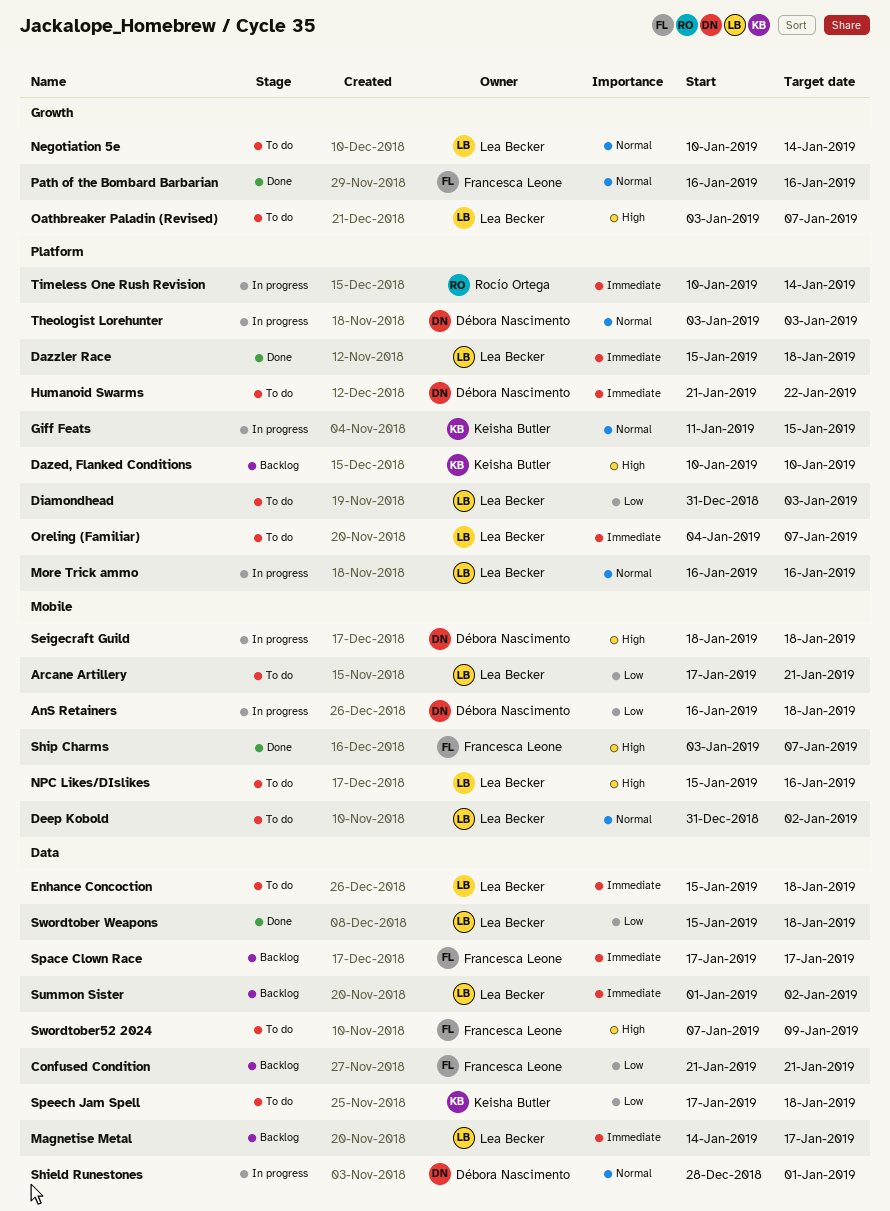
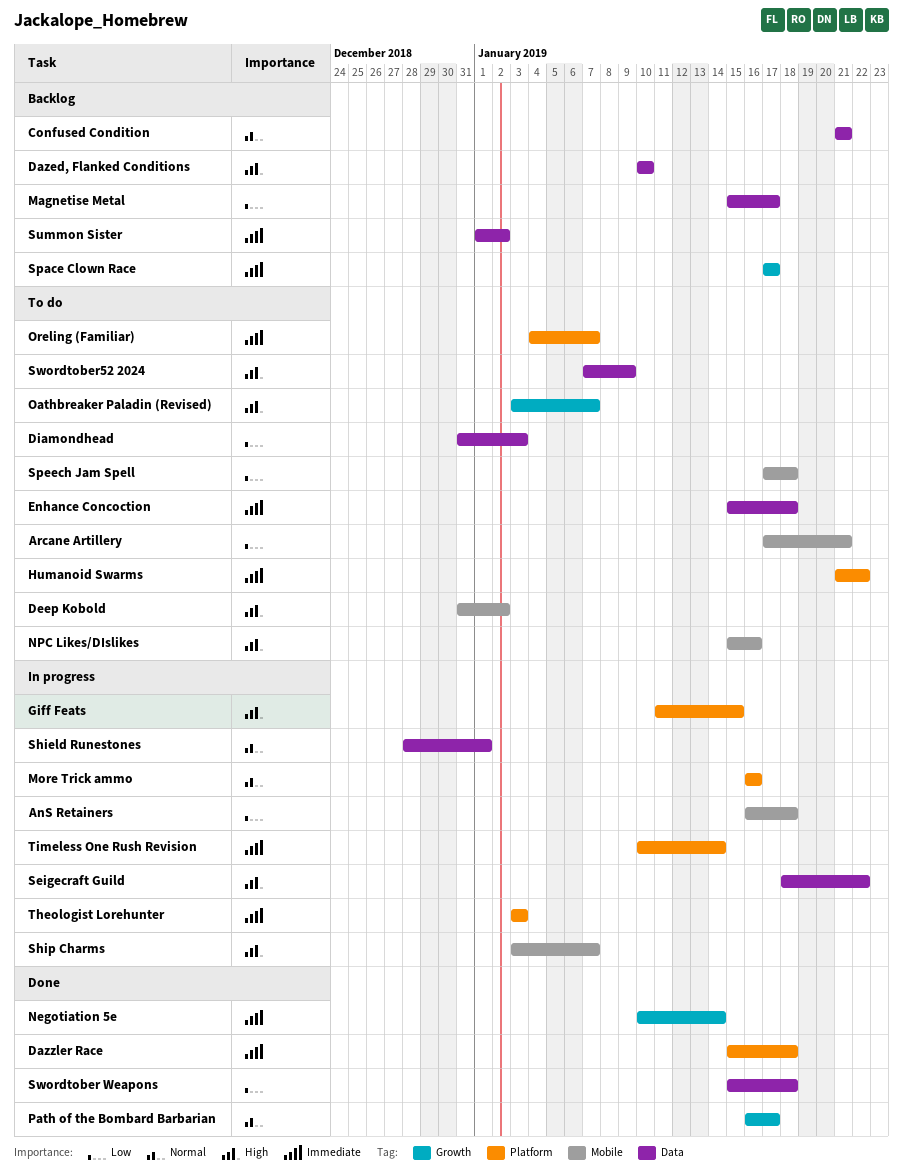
Confused Condition, priority: Low -> Normal
Dazed, Flanked Conditions, label: Platform -> Data
Deep Kobold, priority: Normal -> High
Diamondhead, label: Platform -> Data
Giff Feats, priority: Normal -> High
Magnetise Metal, priority: Immediate -> Low
Magnetise Metal, start: Jan 14 -> Jan 15
Negotiation 5e, status: To do -> Done
Negotiation 5e, priority: Normal -> Immediate
Path of the Bombard Barbarian, due: Jan 16 -> Jan 17
Seigecraft Guild, label: Mobile -> Data
Seigecraft Guild, due: Jan 18 -> Jan 22
Ship Charms, status: Done -> In progress
Space Clown Race, label: Data -> Growth
Speech Jam Spell, label: Data -> Mobile
Theologist Lorehunter, priority: Normal -> Immediate

